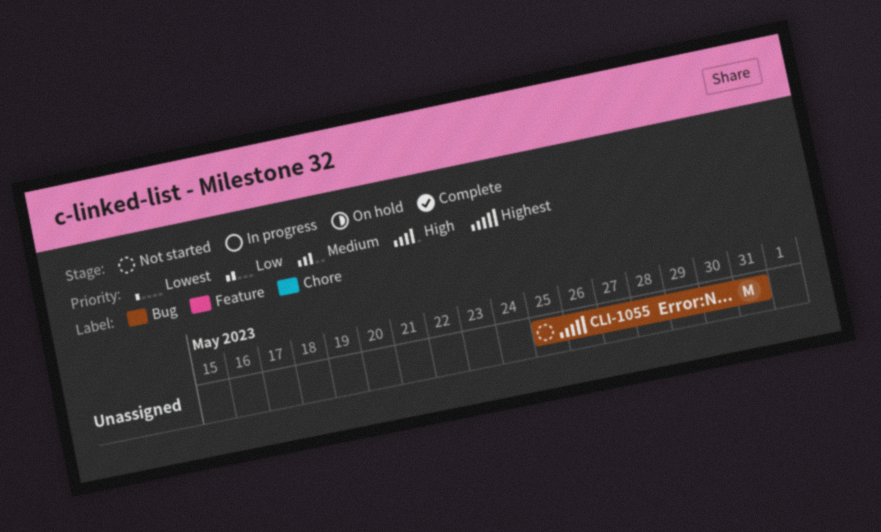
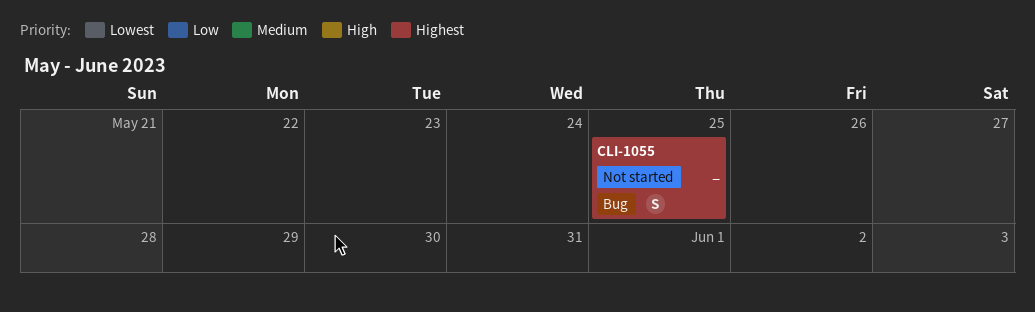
CLI-1055, estimate: M -> S
CLI-1055, due: May 31 -> May 25

